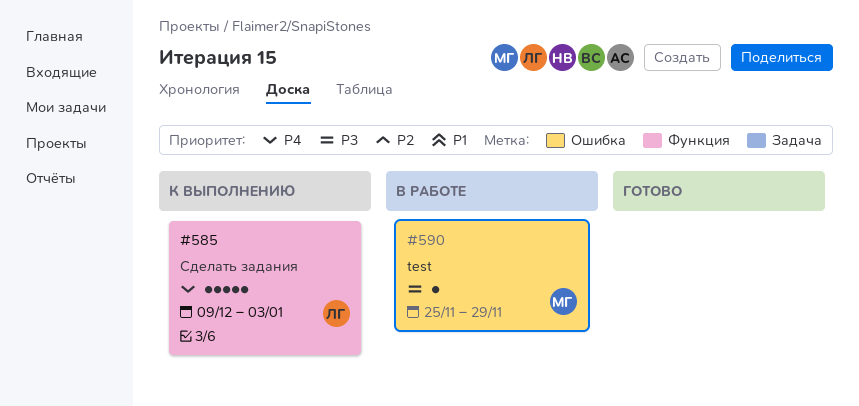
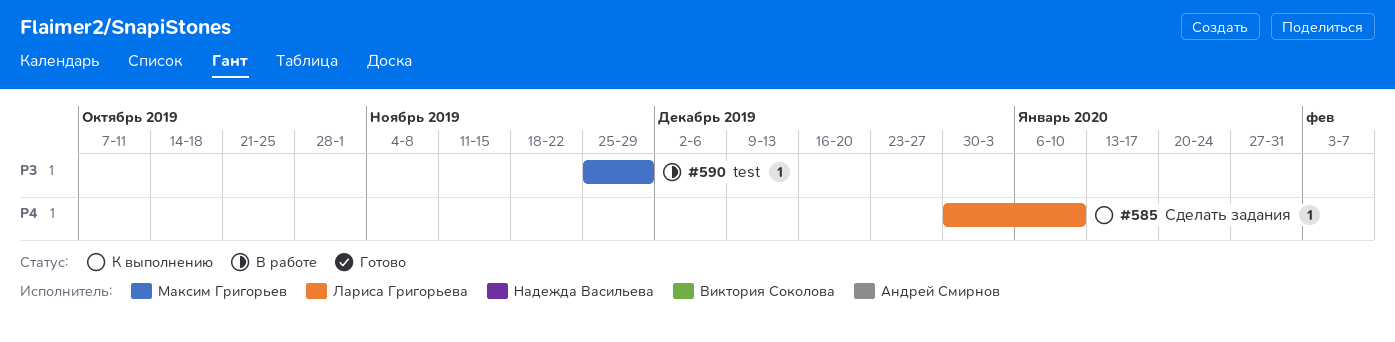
#585, estimate: 5 -> 1
#585, start: Dec 9 -> Dec 30
#585, due: Jan 3 -> Jan 10

